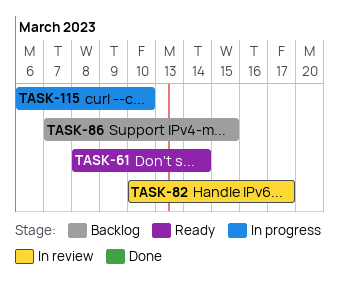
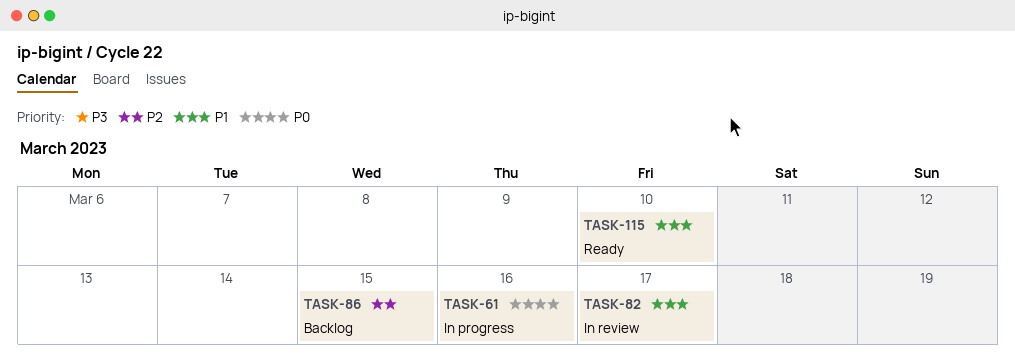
TASK-61, status: Ready -> In progress
TASK-61, due: Mar 14 -> Mar 16
TASK-115, status: In progress -> Ready

